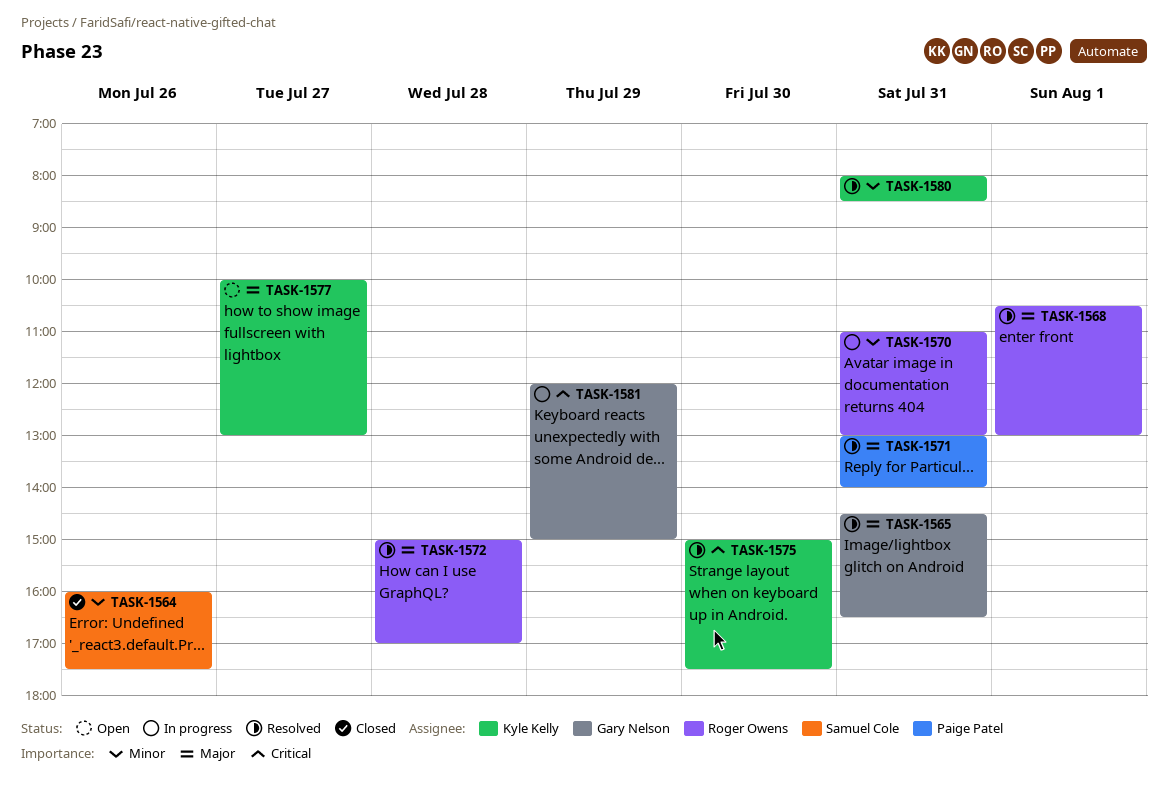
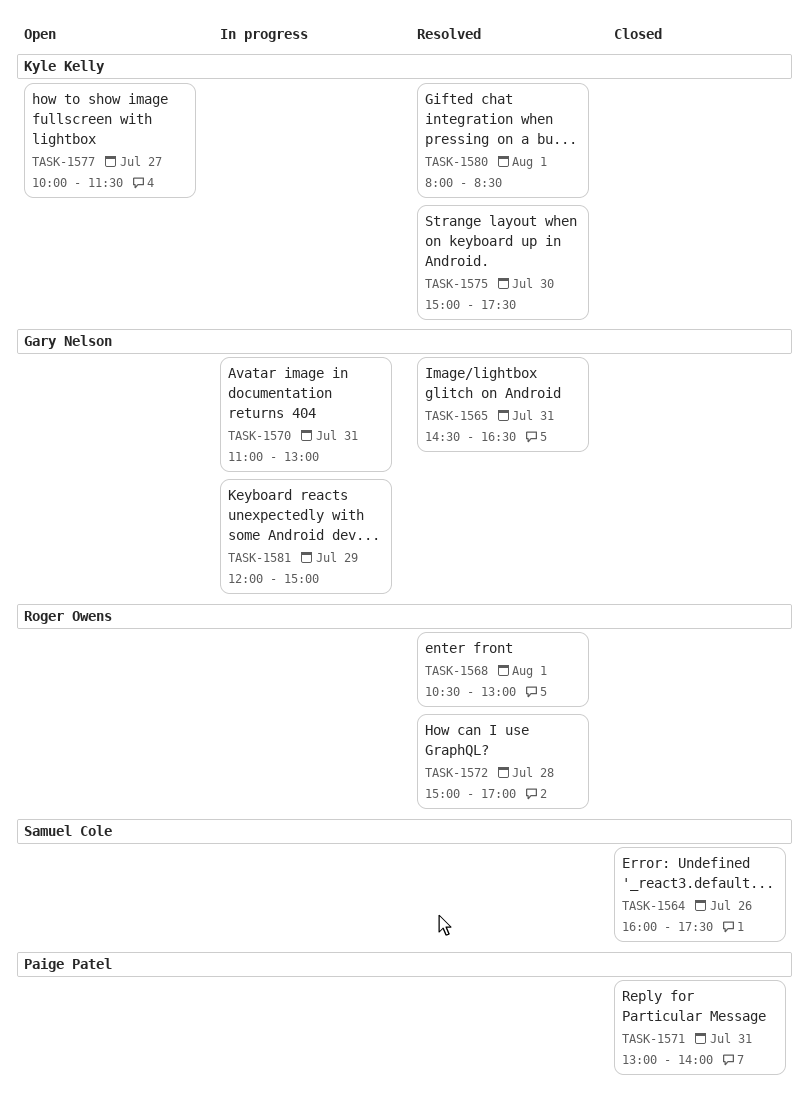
TASK-1570, owner: Roger Owens -> Gary Nelson
TASK-1571, status: Resolved -> Closed
TASK-1577, ends: 13:00 -> 11:30
TASK-1580, day: Jul 31 -> Aug 1

